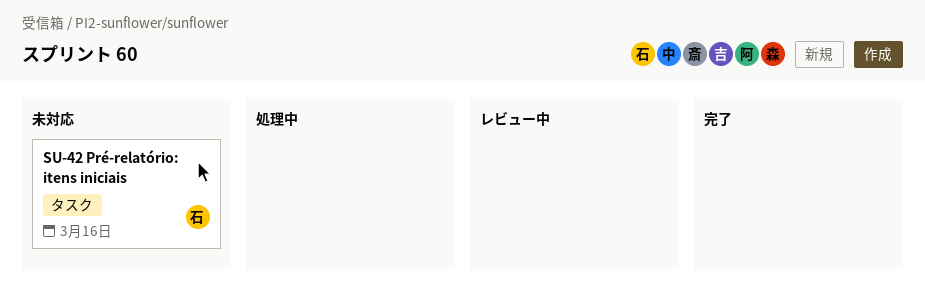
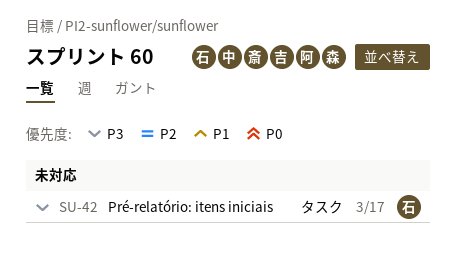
SU-42, due: Mar 16 -> Mar 17

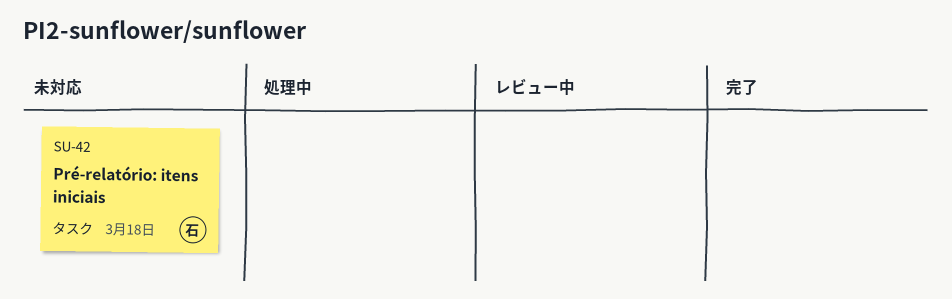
SU-42, due: Mar 17 -> Mar 18

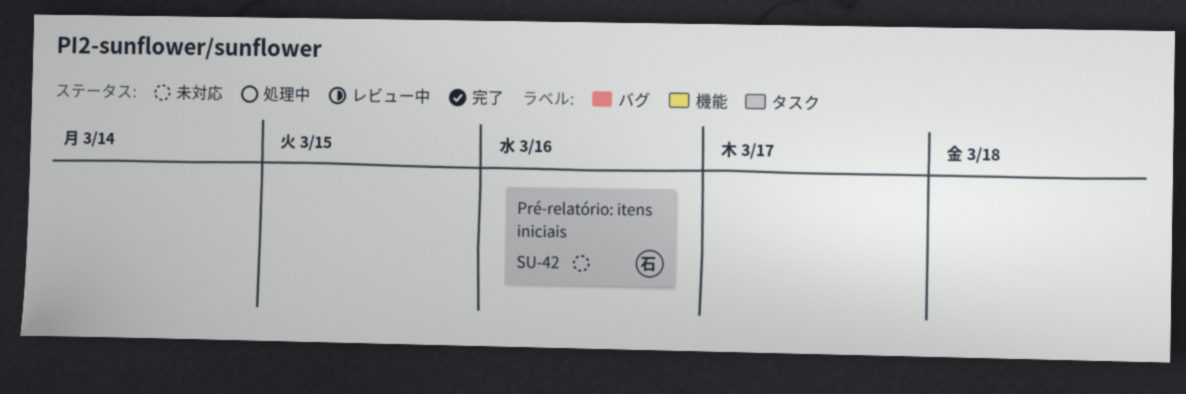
SU-42, due: Mar 18 -> Mar 16

